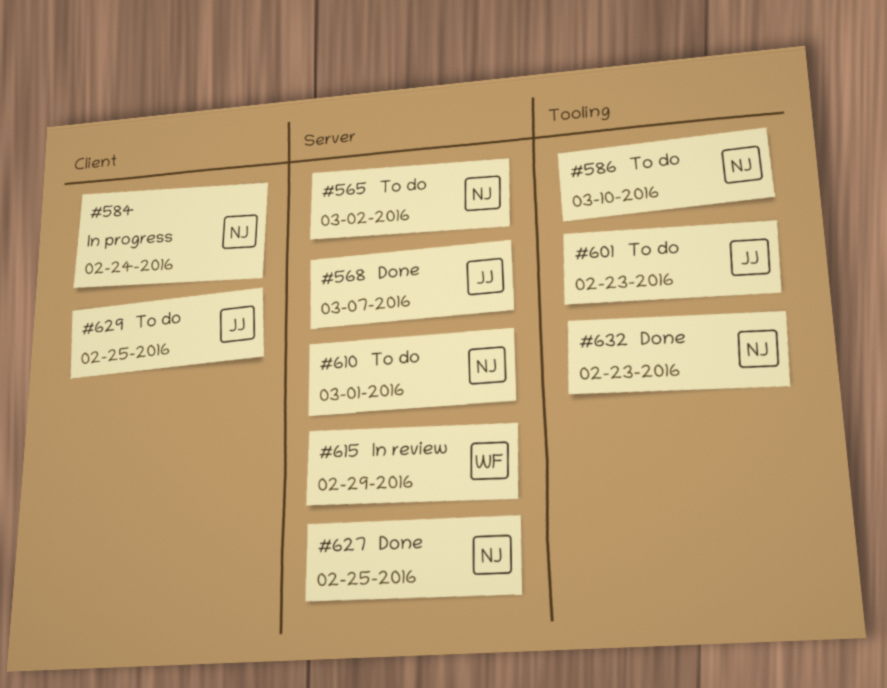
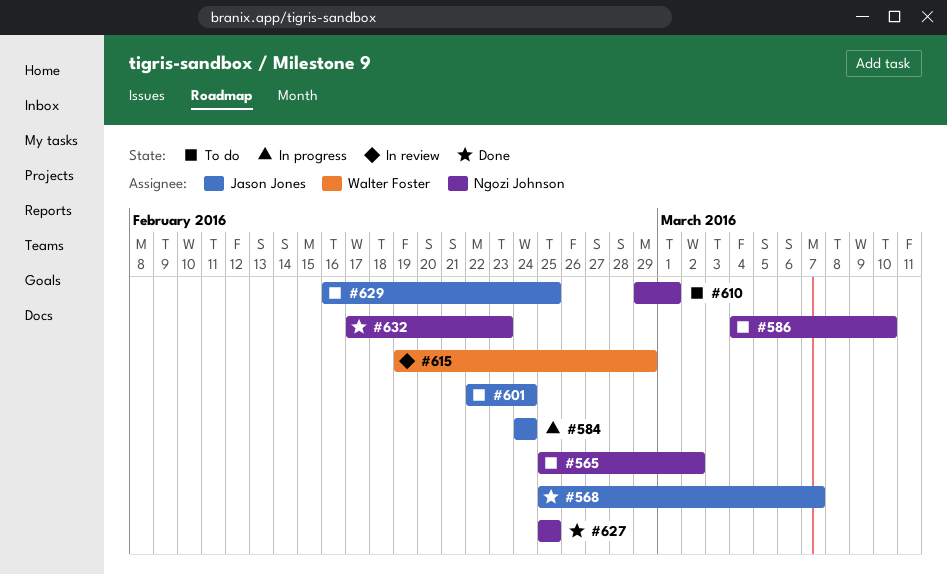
#584, owner: Ngozi Johnson -> Jason Jones
#601, due: Feb 23 -> Feb 24

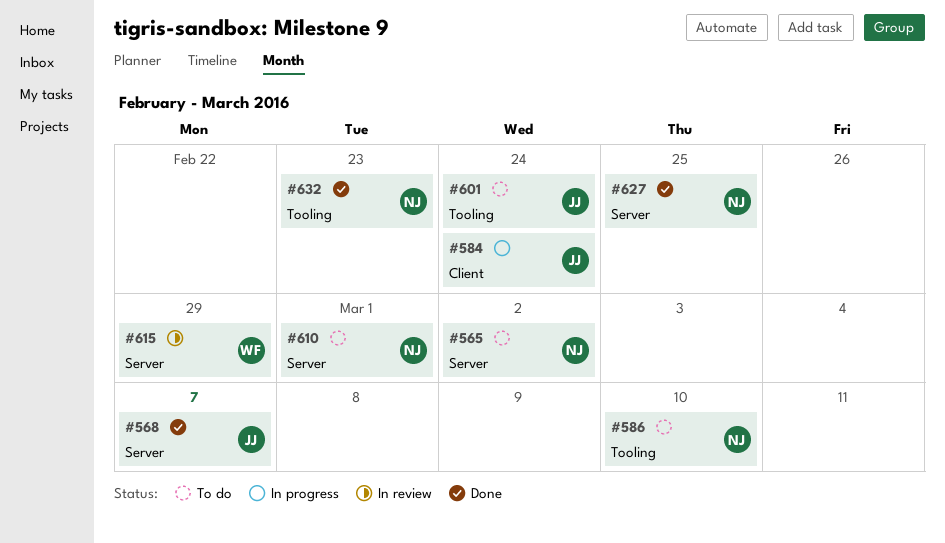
#629: present -> none

